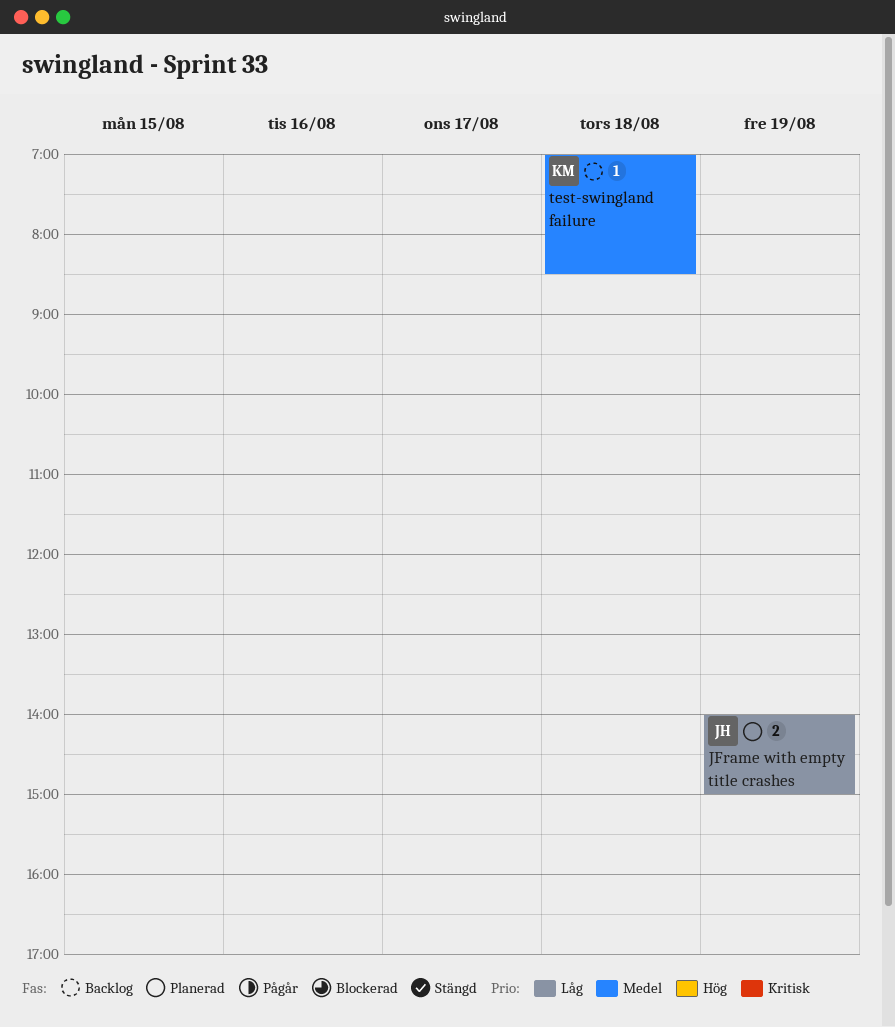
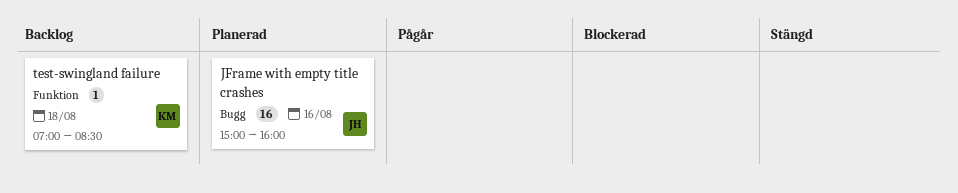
JFrame with empty title crashes, estimate: 2 -> 16
JFrame with empty title crashes, day: Aug 19 -> Aug 16
JFrame with empty title crashes, begins: 14:00 -> 15:00
JFrame with empty title crashes, ends: 15:00 -> 16:00

